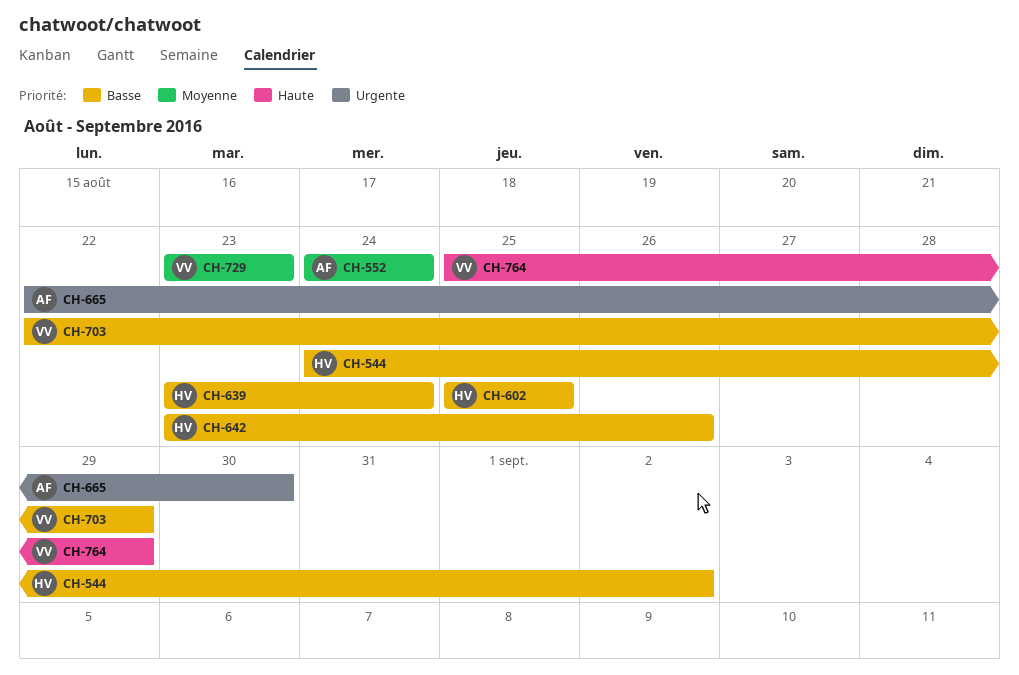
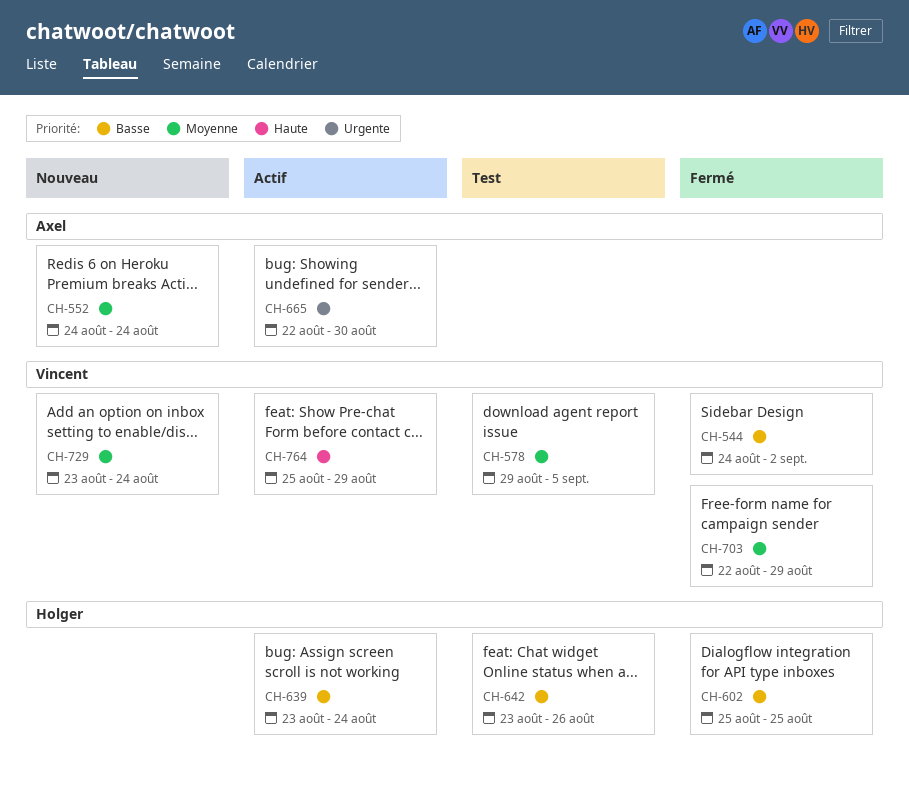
CH-544, owner: Holger -> Vincent
CH-578: none -> present
CH-703, priority: Basse -> Moyenne
CH-729, due: Aug 23 -> Aug 24

